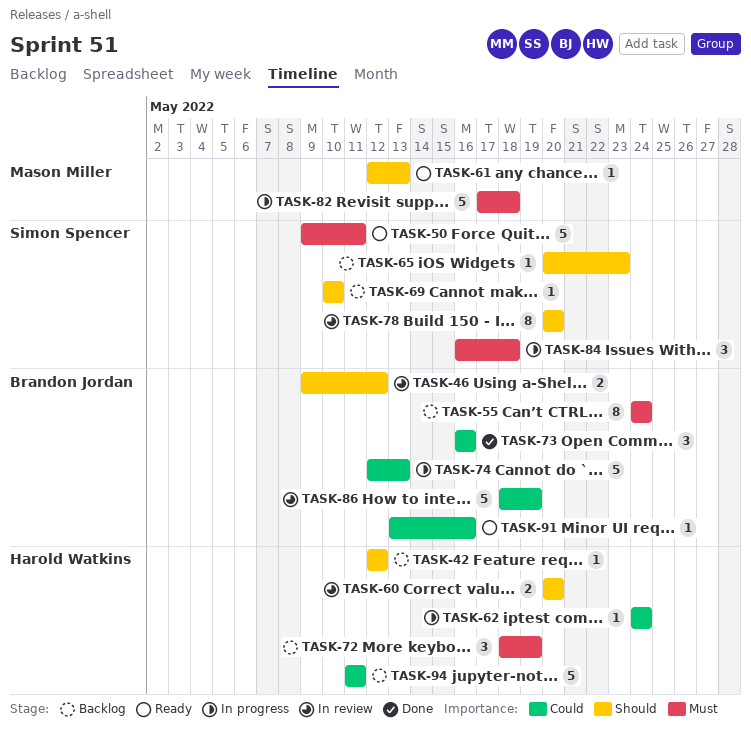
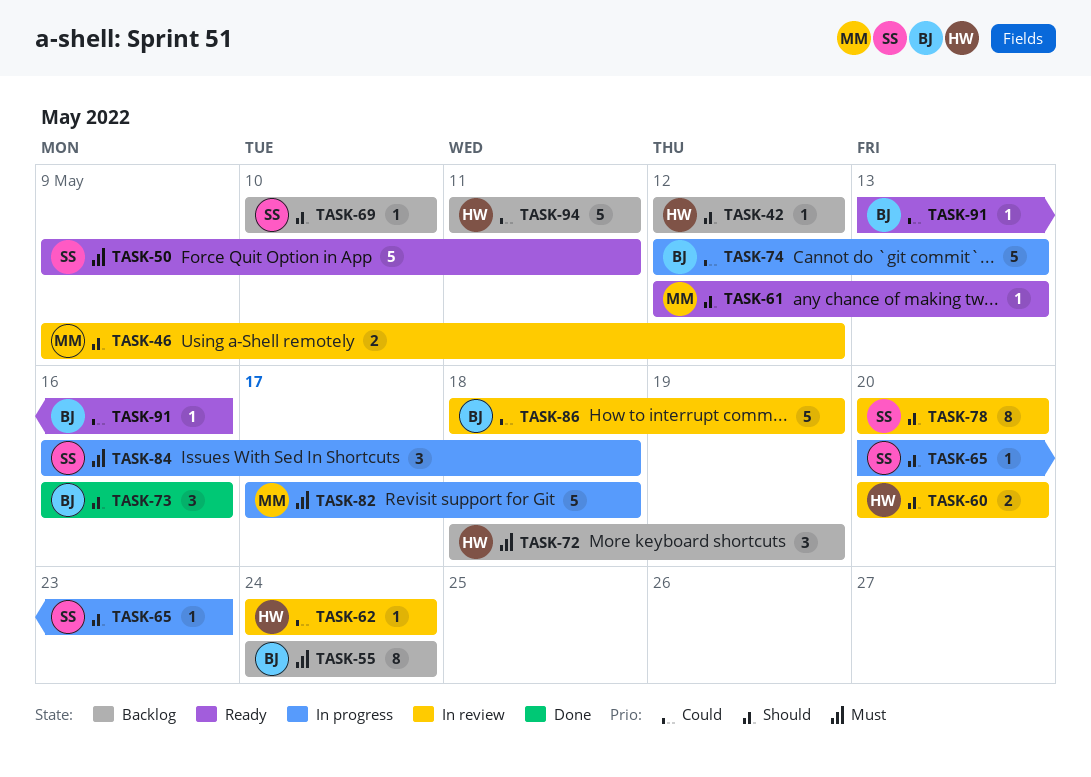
TASK-46, owner: Brandon Jordan -> Mason Miller
TASK-62, status: In progress -> In review
TASK-65, status: Backlog -> In progress
TASK-73, priority: Could -> Should

